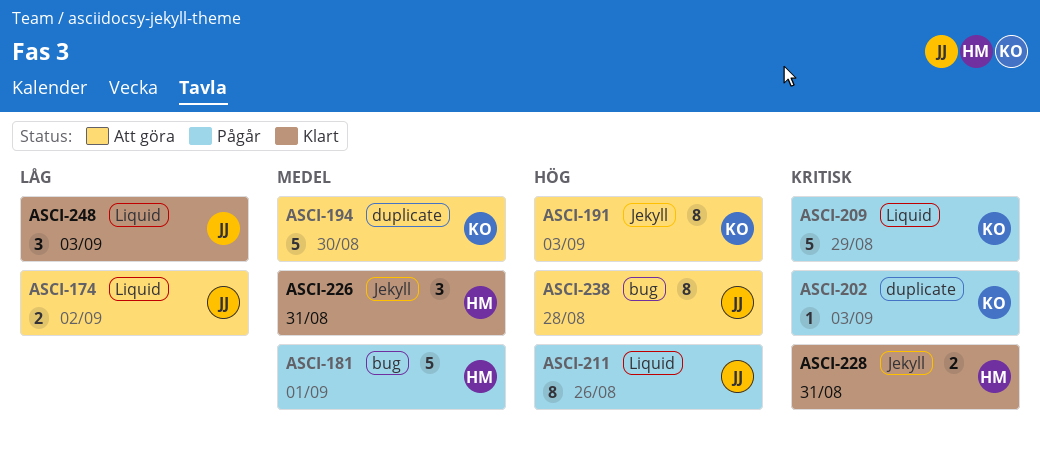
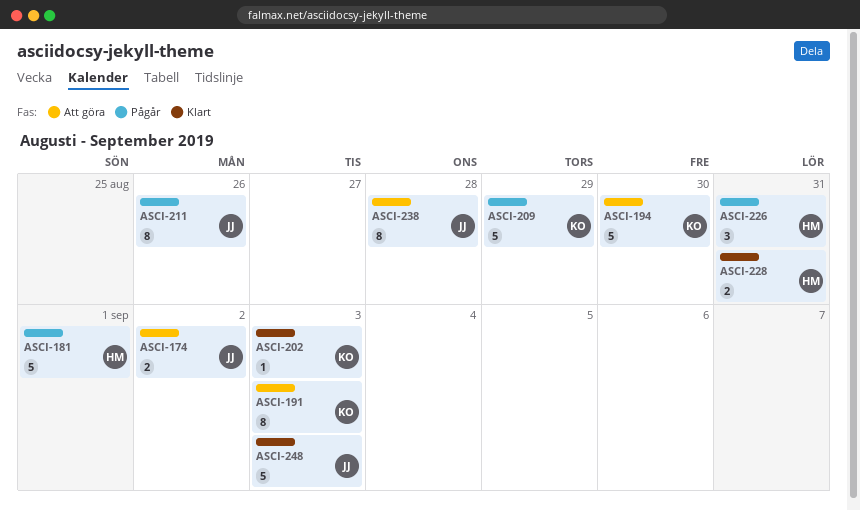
ASCI-202, status: Pågår -> Klart
ASCI-226, status: Klart -> Pågår
ASCI-248, estimate: 3 -> 5

